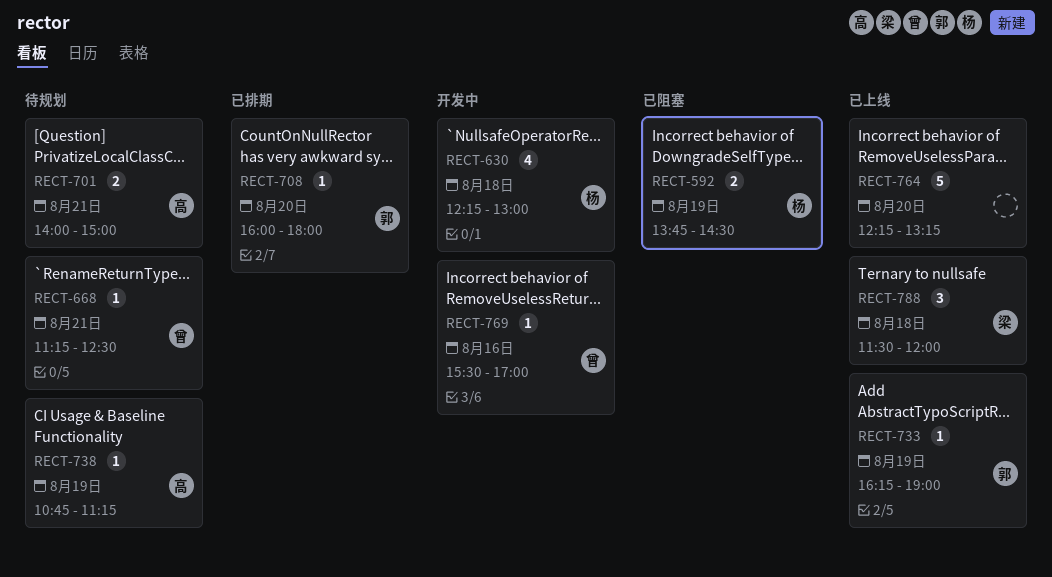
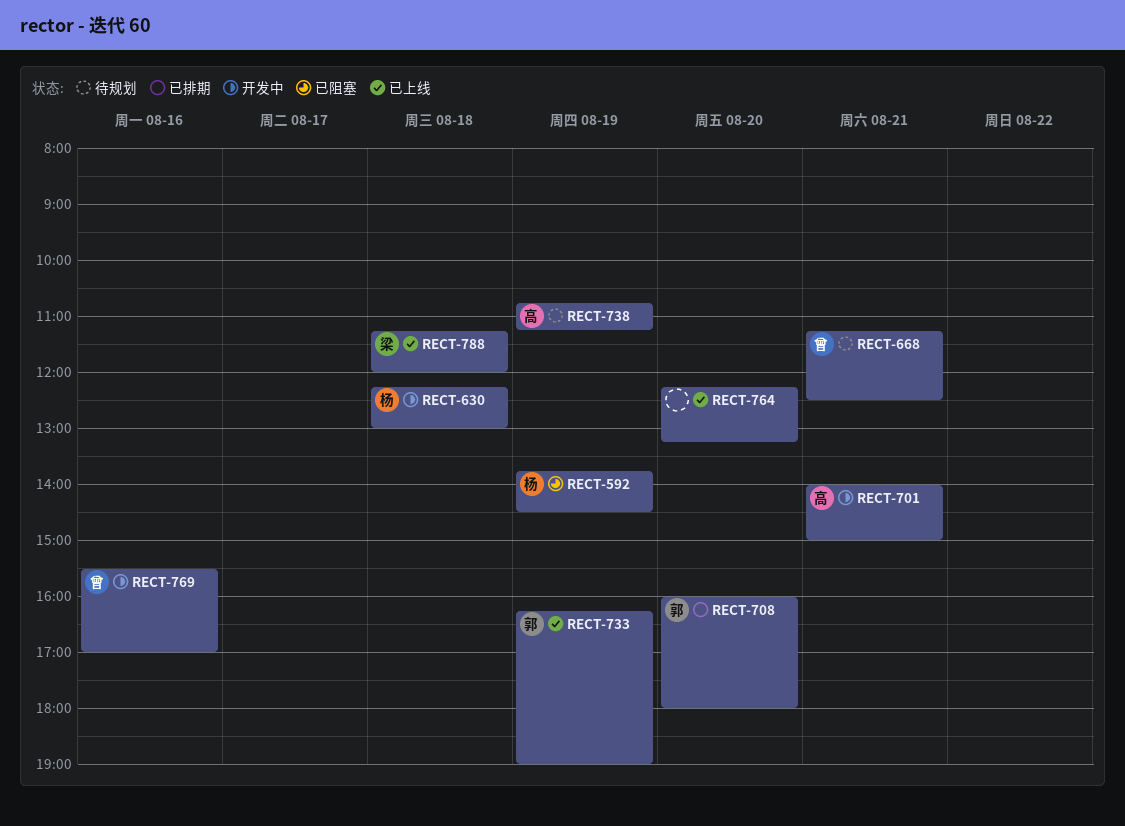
RECT-701, status: 待规划 -> 开发中
RECT-788, begins: 11:30 -> 11:15

